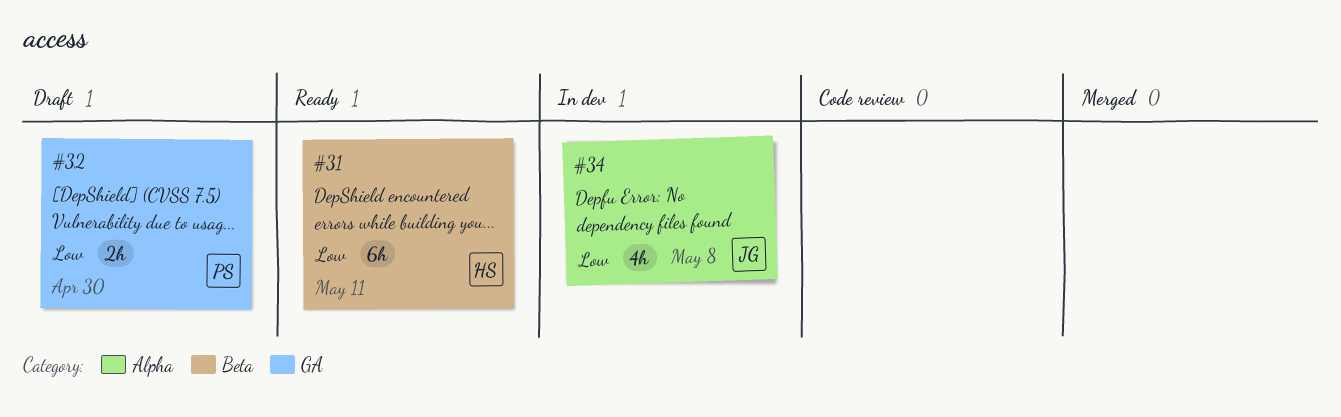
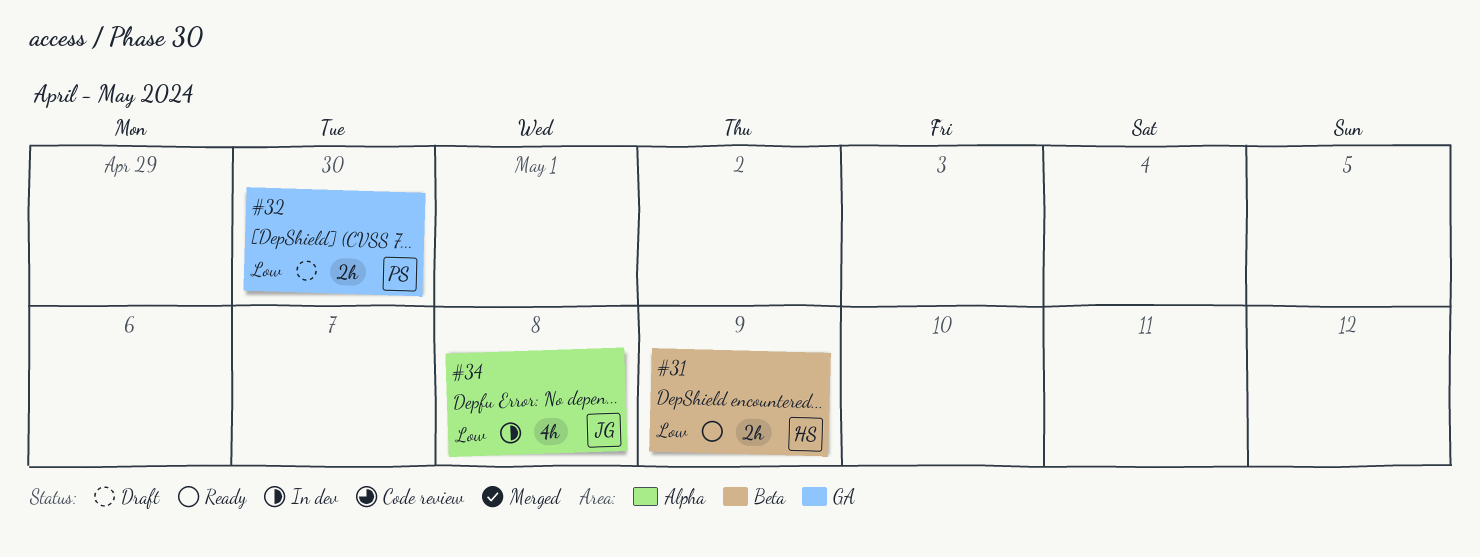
#31, estimate: 6h -> 2h
#31, due: May 11 -> May 9

